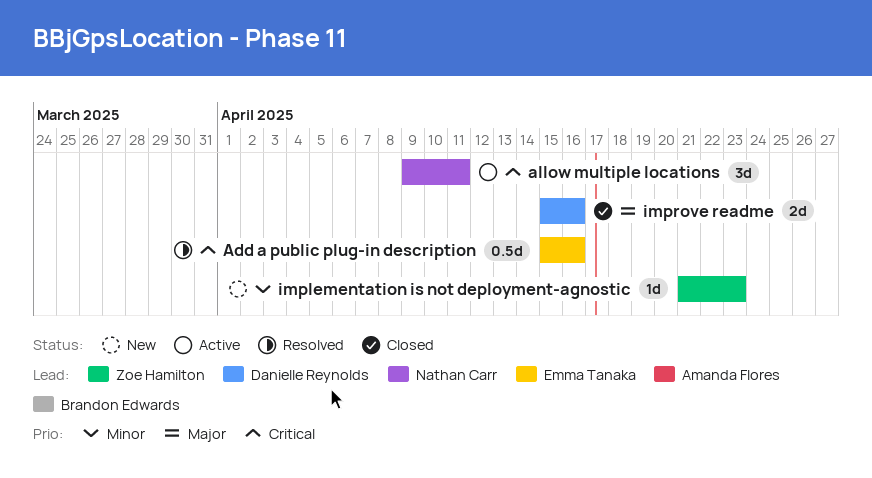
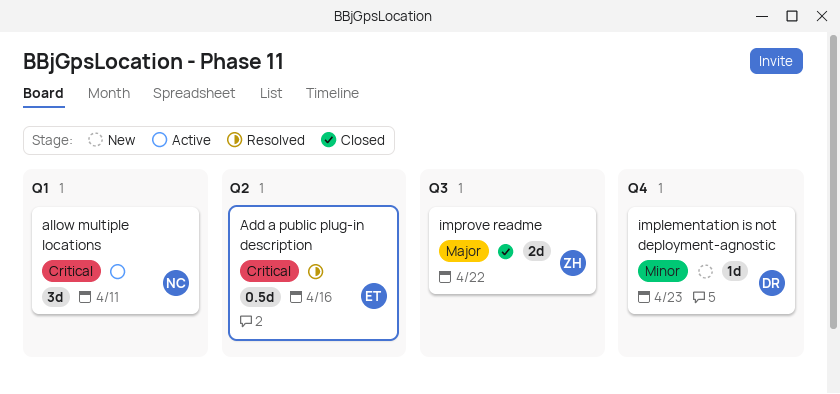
implementation is not deployment-agnostic, owner: Zoe Hamilton -> Danielle Reynolds
improve readme, owner: Danielle Reynolds -> Zoe Hamilton
improve readme, due: Apr 16 -> Apr 22

